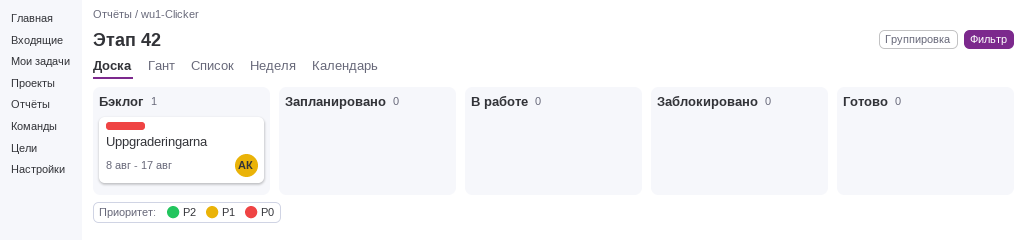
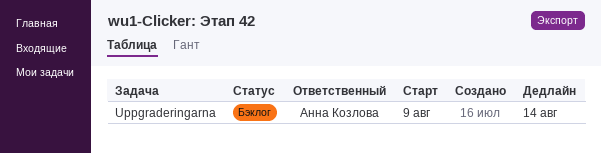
Uppgraderingarna, start: Aug 8 -> Aug 9
Uppgraderingarna, due: Aug 17 -> Aug 14

